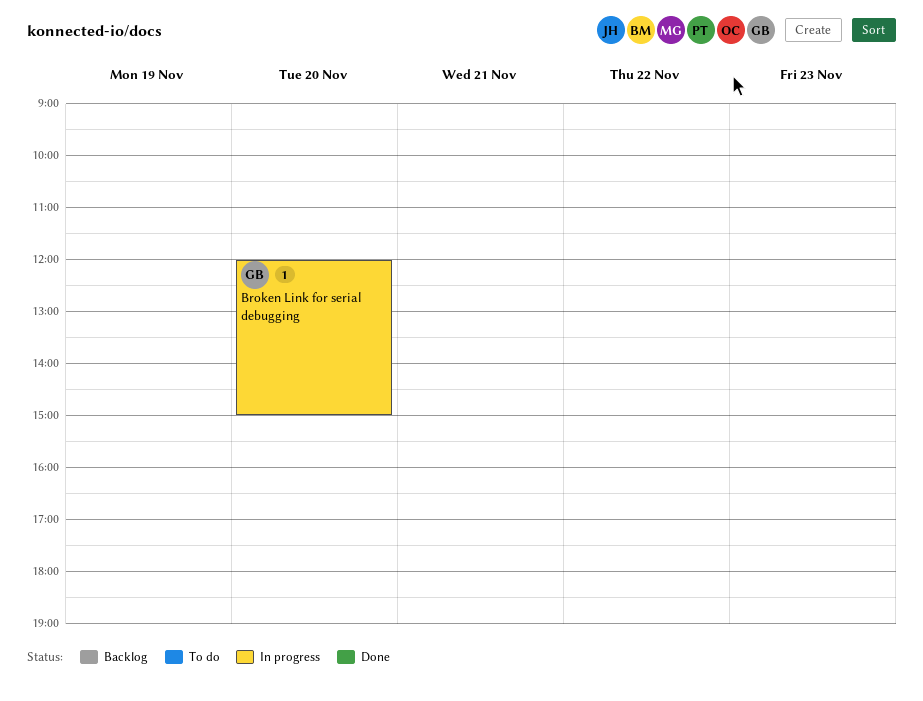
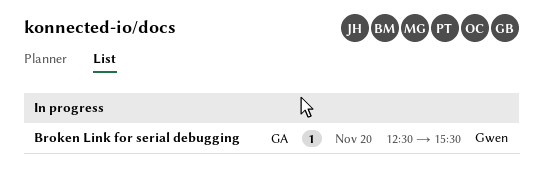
Broken Link for serial debugging, begins: 12:00 -> 12:30
Broken Link for serial debugging, ends: 15:00 -> 15:30

